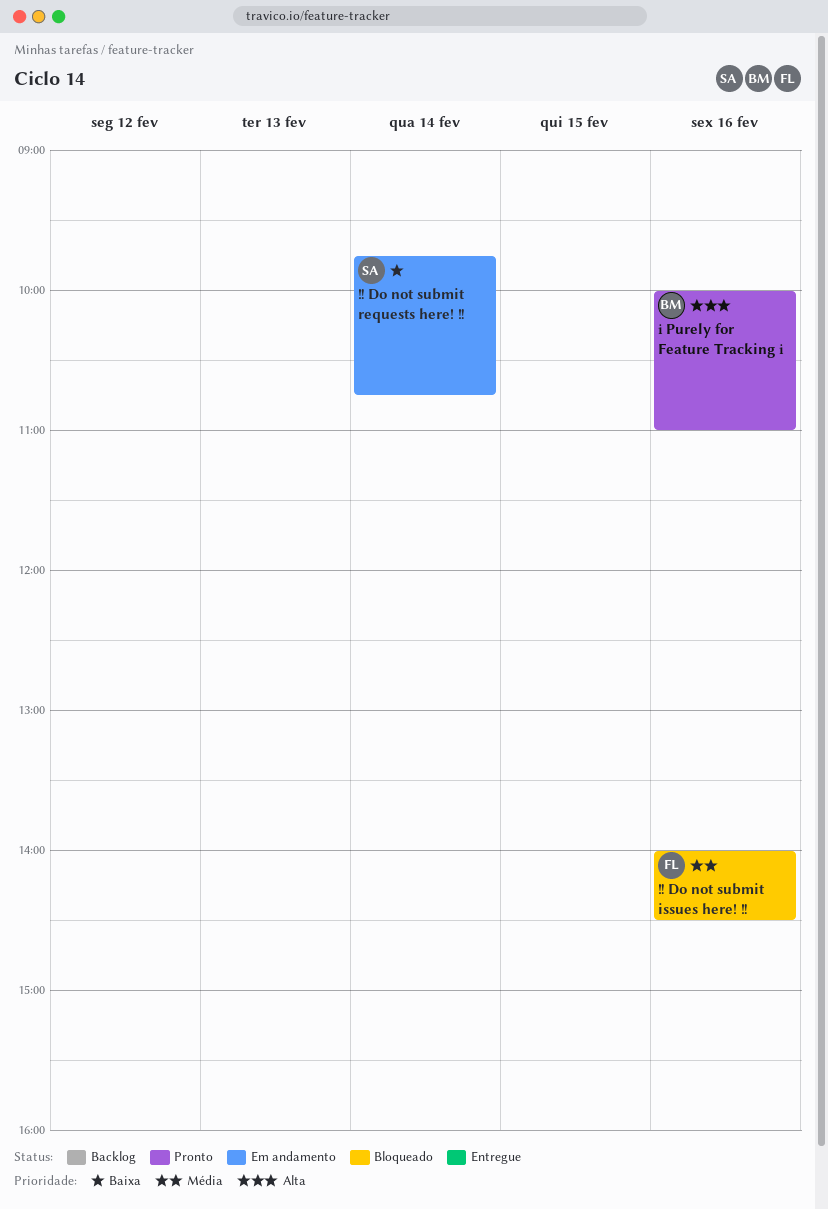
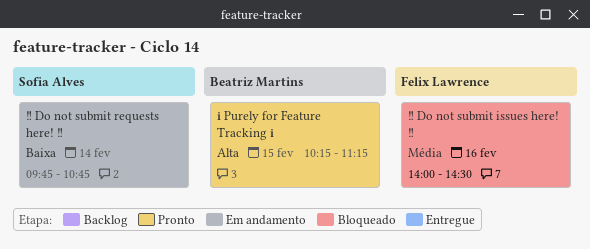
ℹ Purely for Feature Tracking ℹ, day: Feb 16 -> Feb 15
ℹ Purely for Feature Tracking ℹ, begins: 10:00 -> 10:15
ℹ Purely for Feature Tracking ℹ, ends: 11:00 -> 11:15

